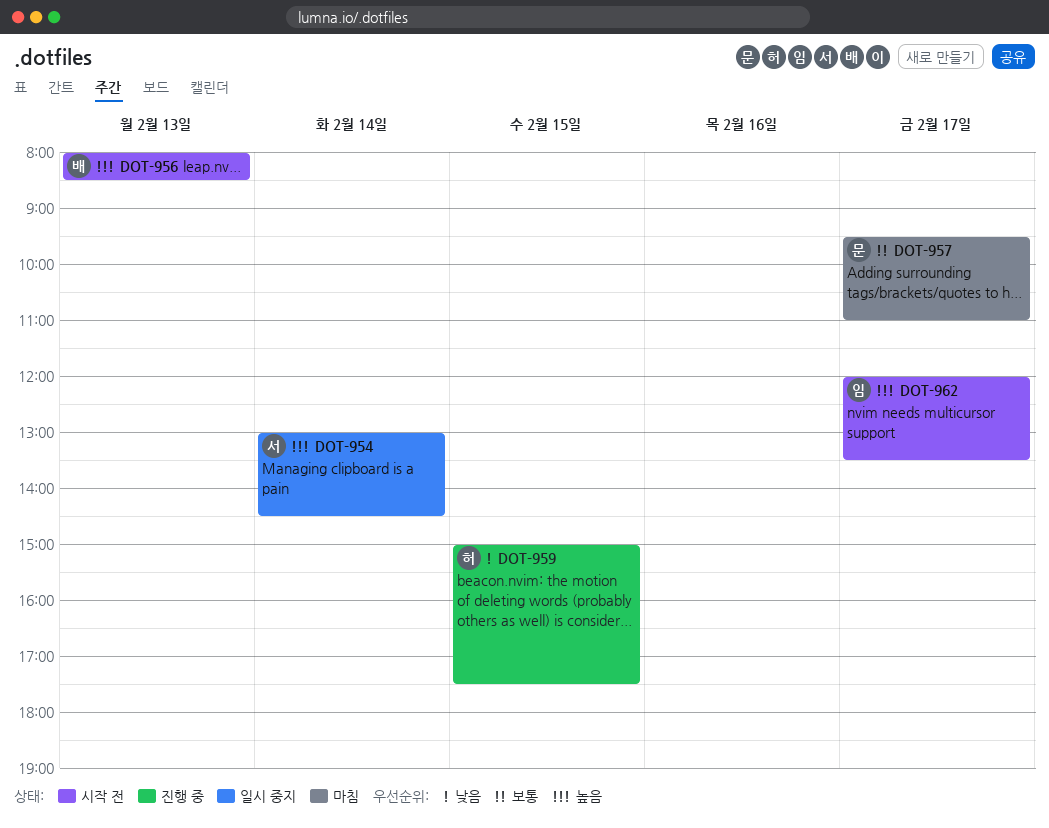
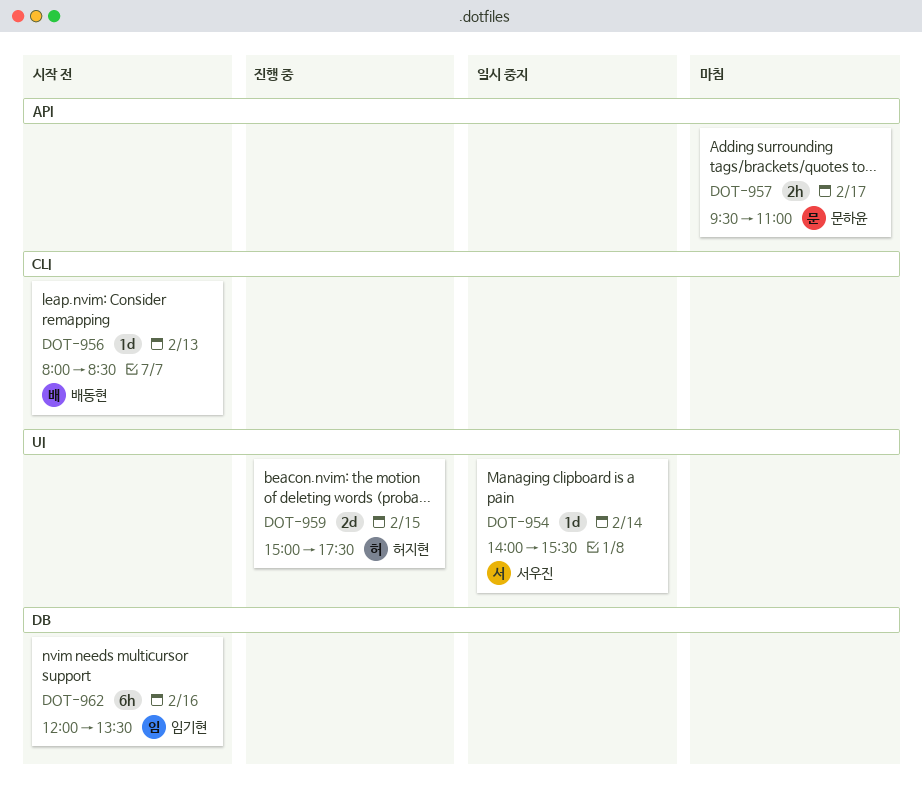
DOT-954, begins: 13:00 -> 14:00
DOT-954, ends: 14:30 -> 15:30
DOT-962, day: Feb 17 -> Feb 16

